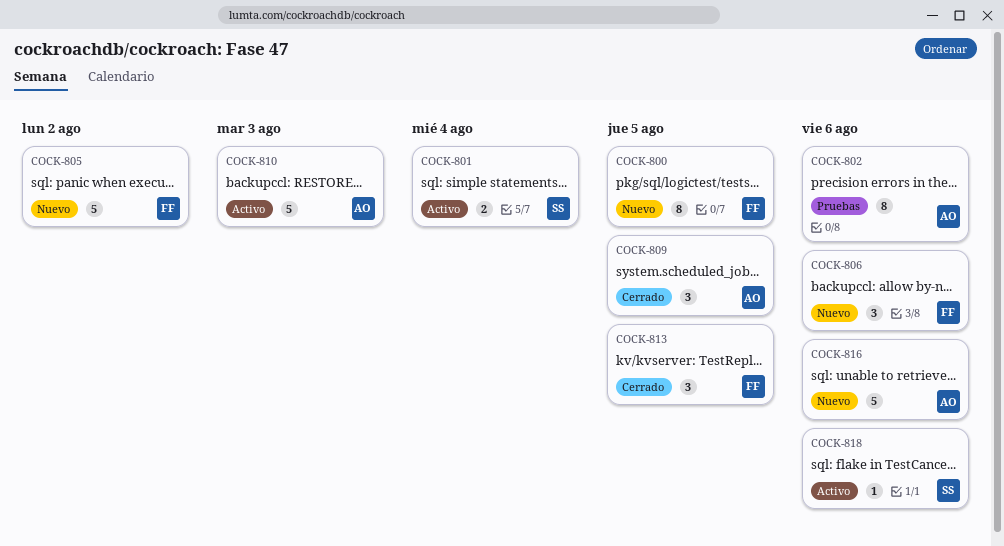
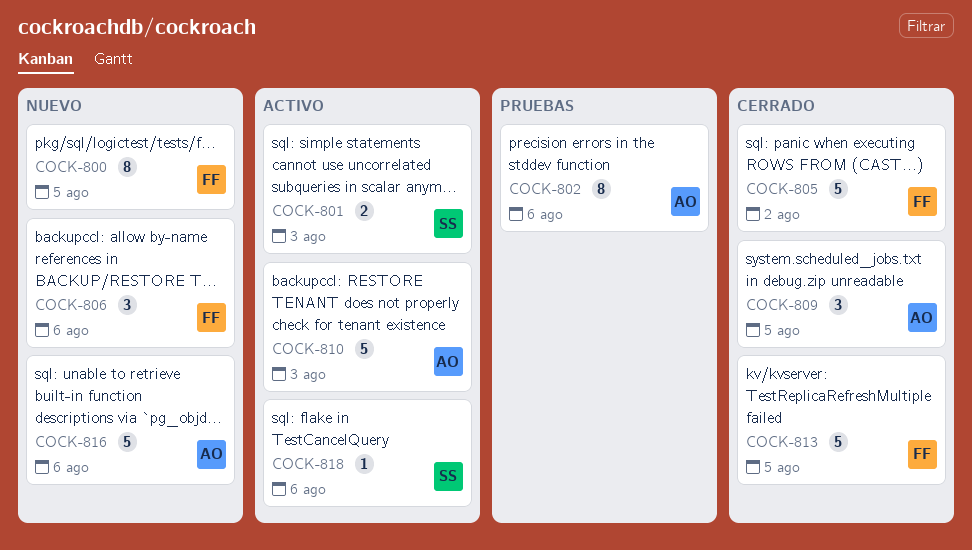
COCK-801, due: Aug 4 -> Aug 3
COCK-805, status: Nuevo -> Cerrado
COCK-813, estimate: 3 -> 5

